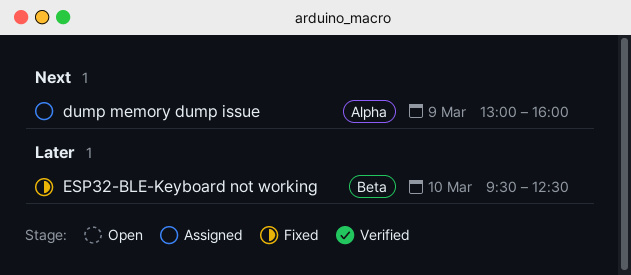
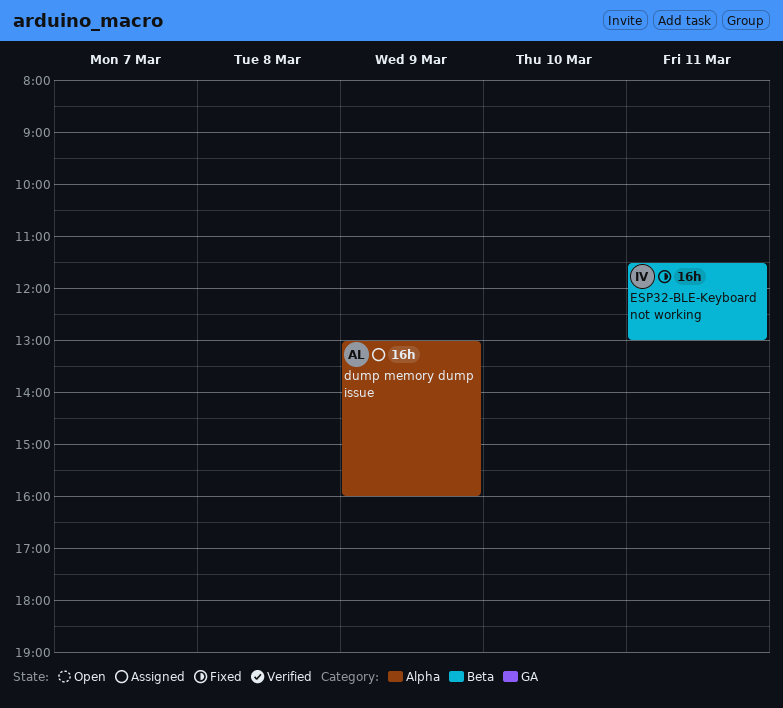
ESP32-BLE-Keyboard not working, day: Mar 10 -> Mar 11
ESP32-BLE-Keyboard not working, begins: 09:30 -> 11:30
ESP32-BLE-Keyboard not working, ends: 12:30 -> 13:00

